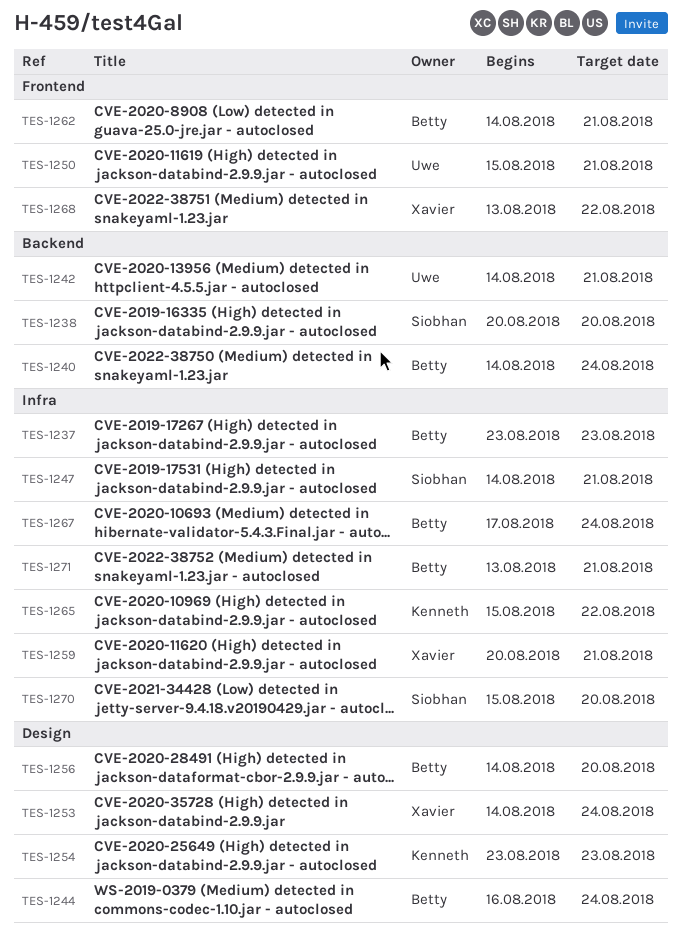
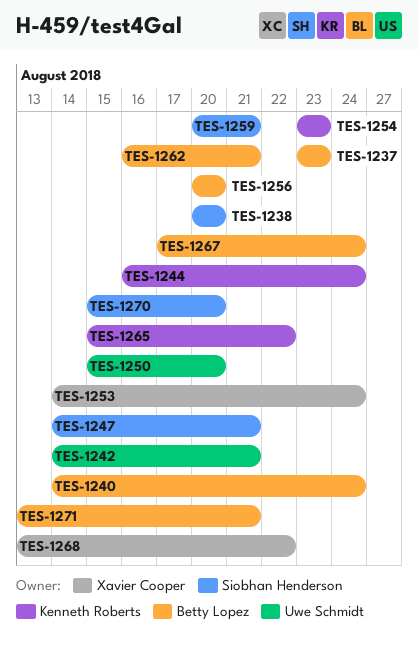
TES-1244, owner: Betty Lopez -> Kenneth Roberts
TES-1250, due: Aug 21 -> Aug 20
TES-1256, start: Aug 14 -> Aug 20
TES-1259, owner: Xavier Cooper -> Siobhan Henderson
TES-1262, start: Aug 14 -> Aug 16

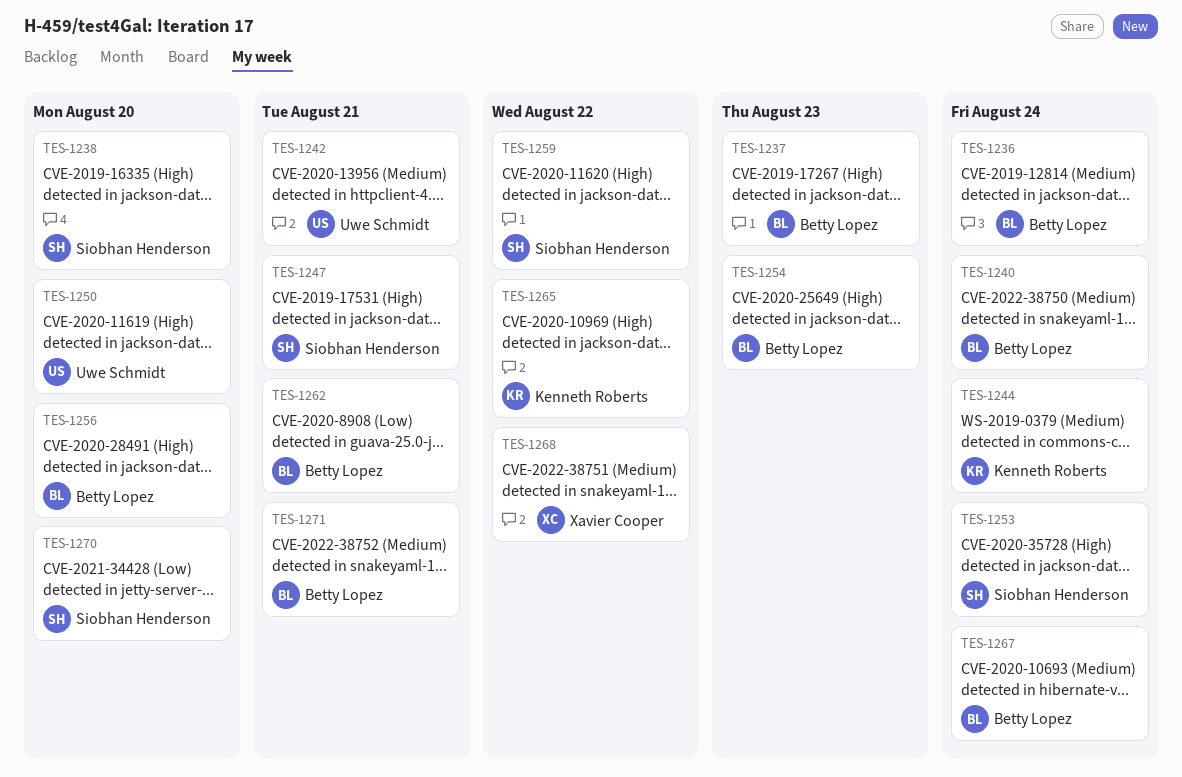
TES-1236: none -> present
TES-1253, owner: Xavier Cooper -> Siobhan Henderson
TES-1254, owner: Kenneth Roberts -> Betty Lopez
TES-1259, due: Aug 21 -> Aug 22

